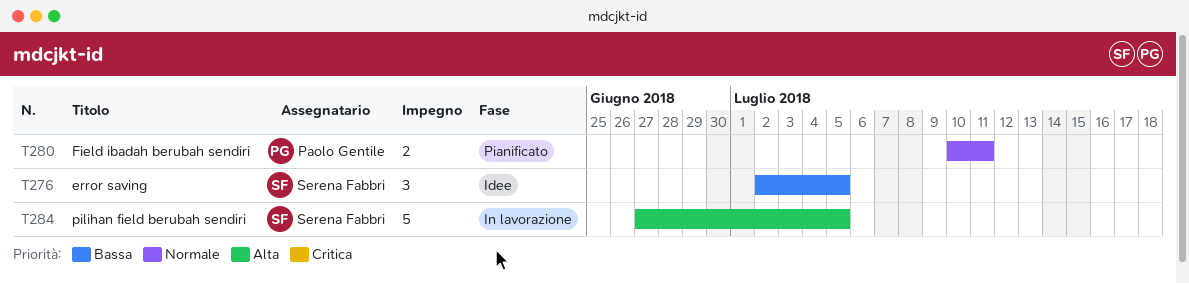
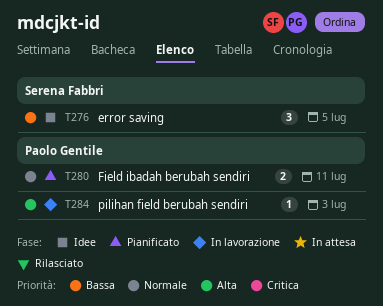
T284, owner: Serena Fabbri -> Paolo Gentile
T284, estimate: 5 -> 1
T284, due: Jul 5 -> Jul 3

